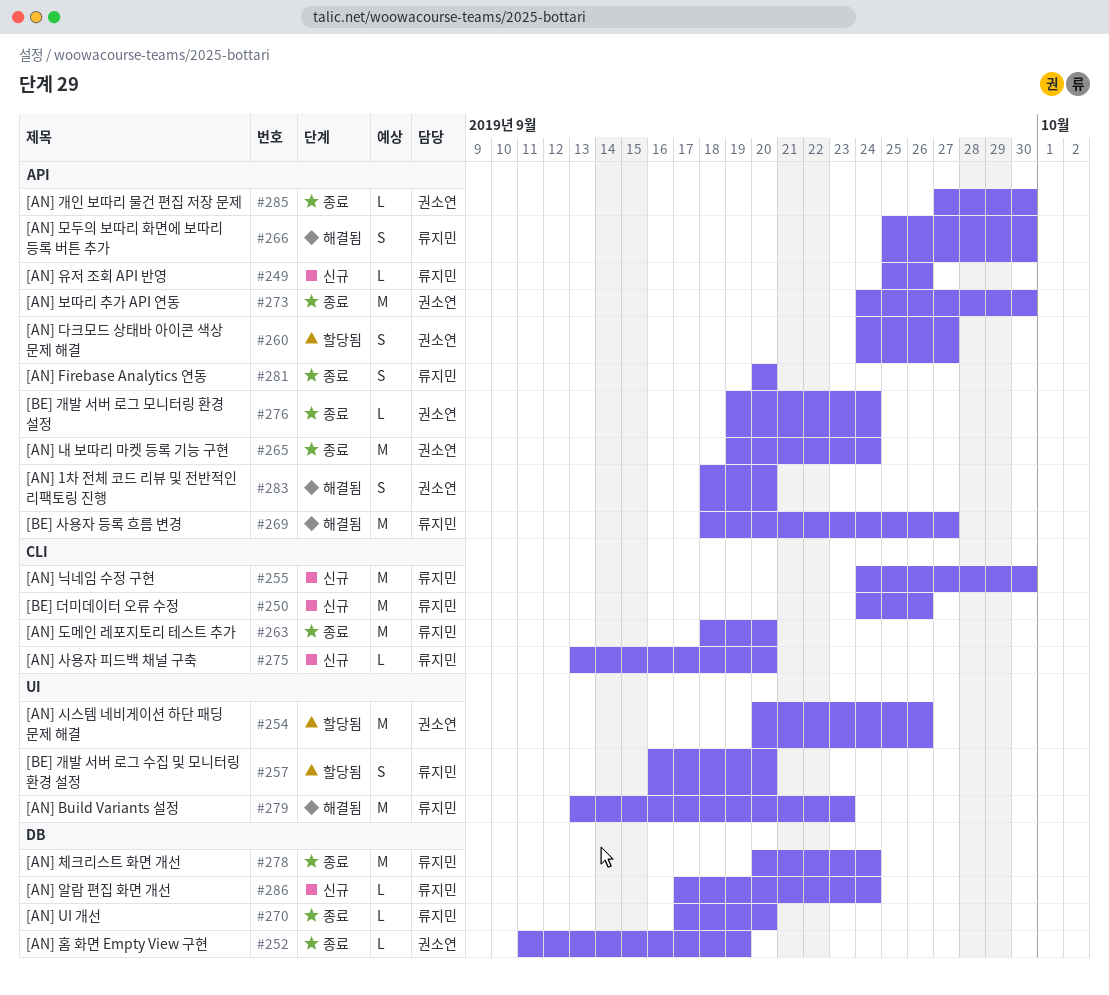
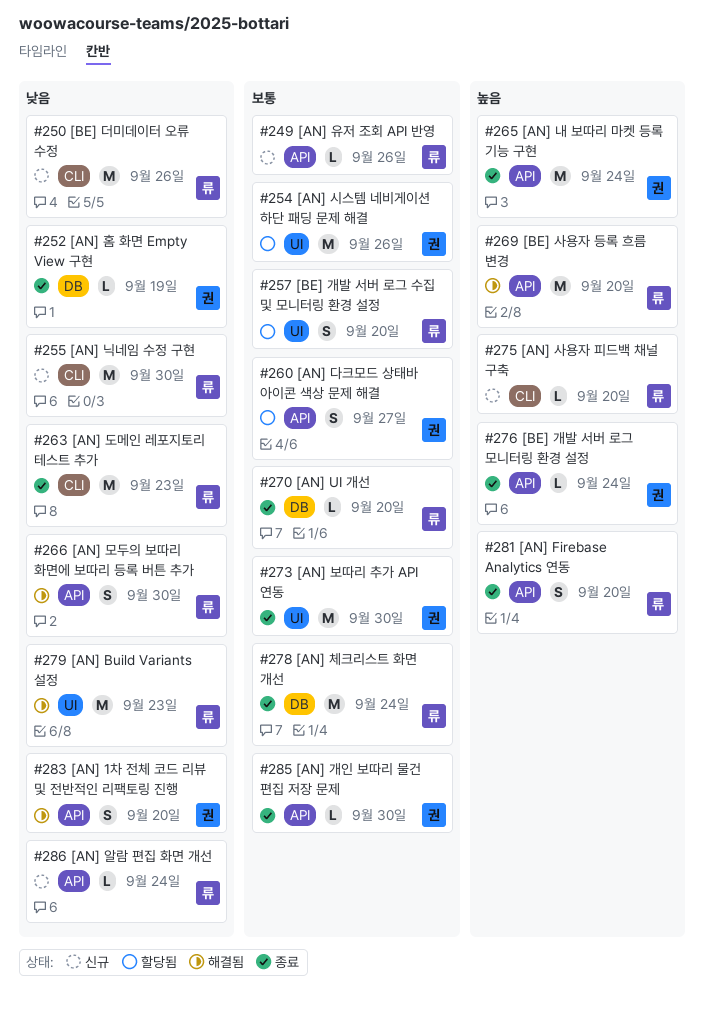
#263, due: Sep 20 -> Sep 23
#269, due: Sep 27 -> Sep 20
#273, label: API -> UI
#286, label: DB -> API

